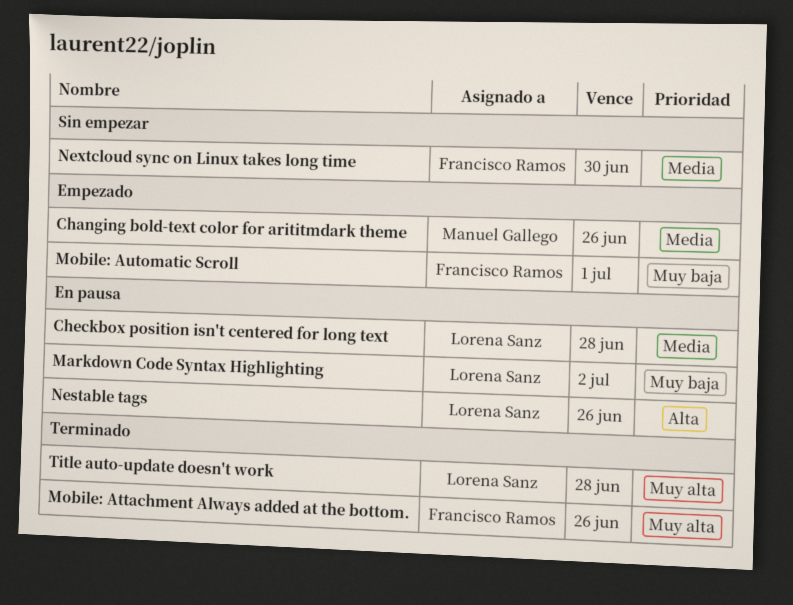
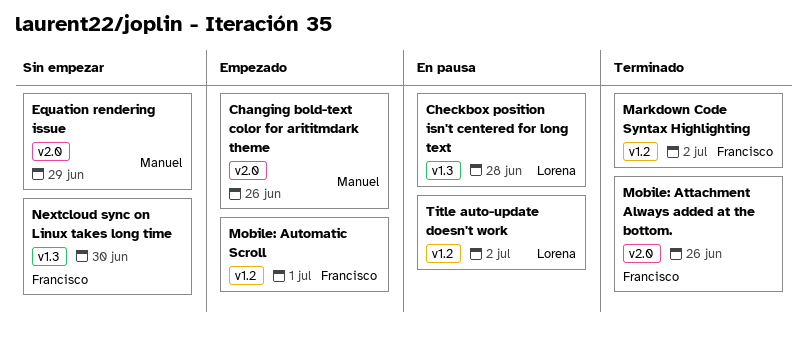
Equation rendering issue: none -> present
Markdown Code Syntax Highlighting, status: En pausa -> Terminado
Markdown Code Syntax Highlighting, owner: Lorena Sanz -> Francisco Ramos
Nestable tags: present -> none
Title auto-update doesn't work, status: Terminado -> En pausa
Title auto-update doesn't work, due: Jun 28 -> Jul 2

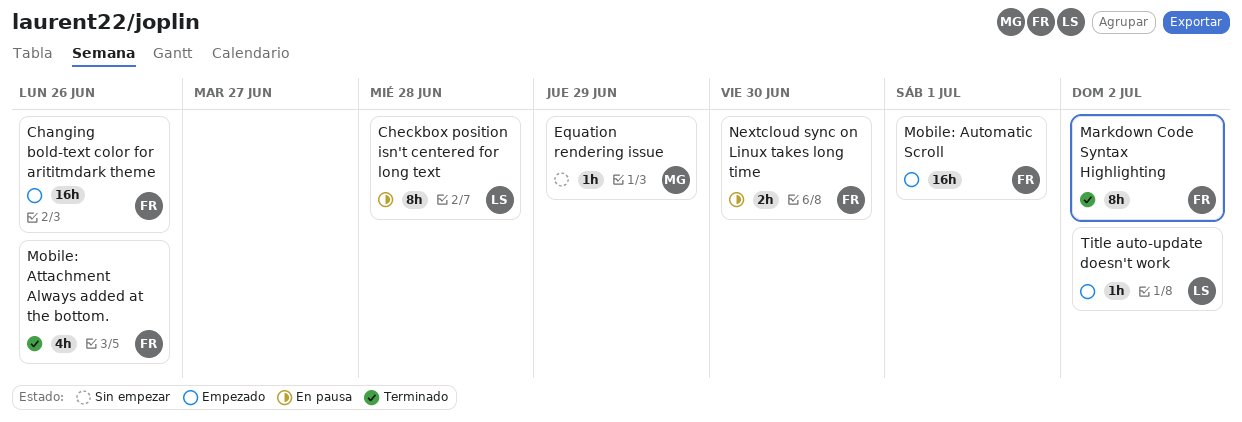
Changing bold-text color for arititmdark theme, owner: Manuel -> Francisco
Nextcloud sync on Linux takes long time, status: Sin empezar -> En pausa
Title auto-update doesn't work, status: En pausa -> Empezado

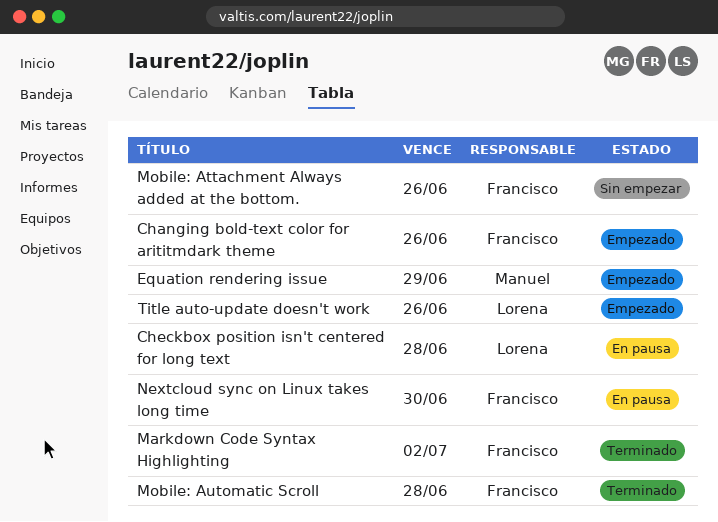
Equation rendering issue, status: Sin empezar -> Empezado
Mobile: Attachment Always added at the bottom., status: Terminado -> Sin empezar
Mobile: Automatic Scroll, status: Empezado -> Terminado
Mobile: Automatic Scroll, due: Jul 1 -> Jun 28
Title auto-update doesn't work, due: Jul 2 -> Jun 26

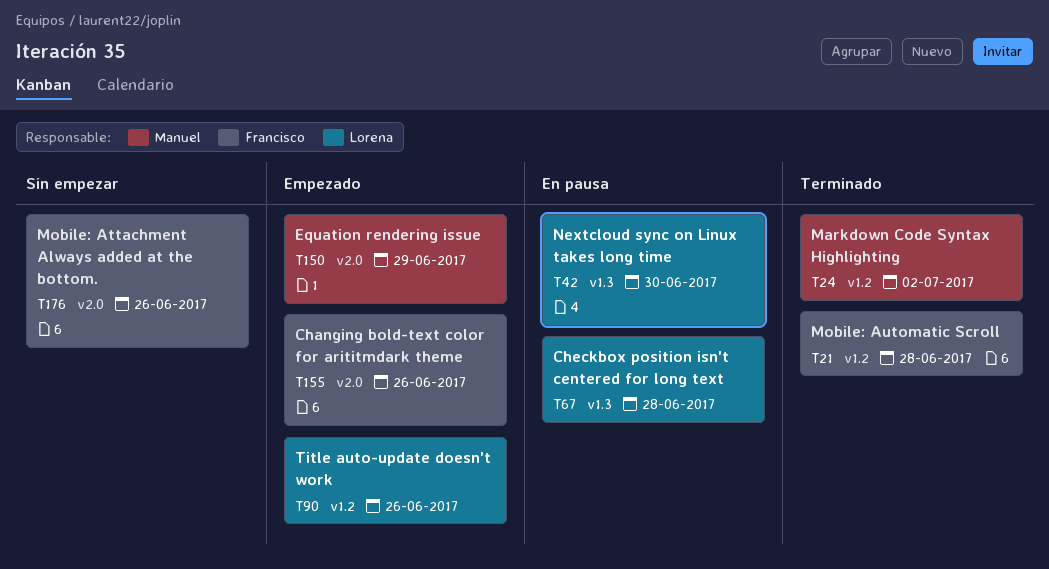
Markdown Code Syntax Highlighting, owner: Francisco -> Manuel
Nextcloud sync on Linux takes long time, owner: Francisco -> Lorena

